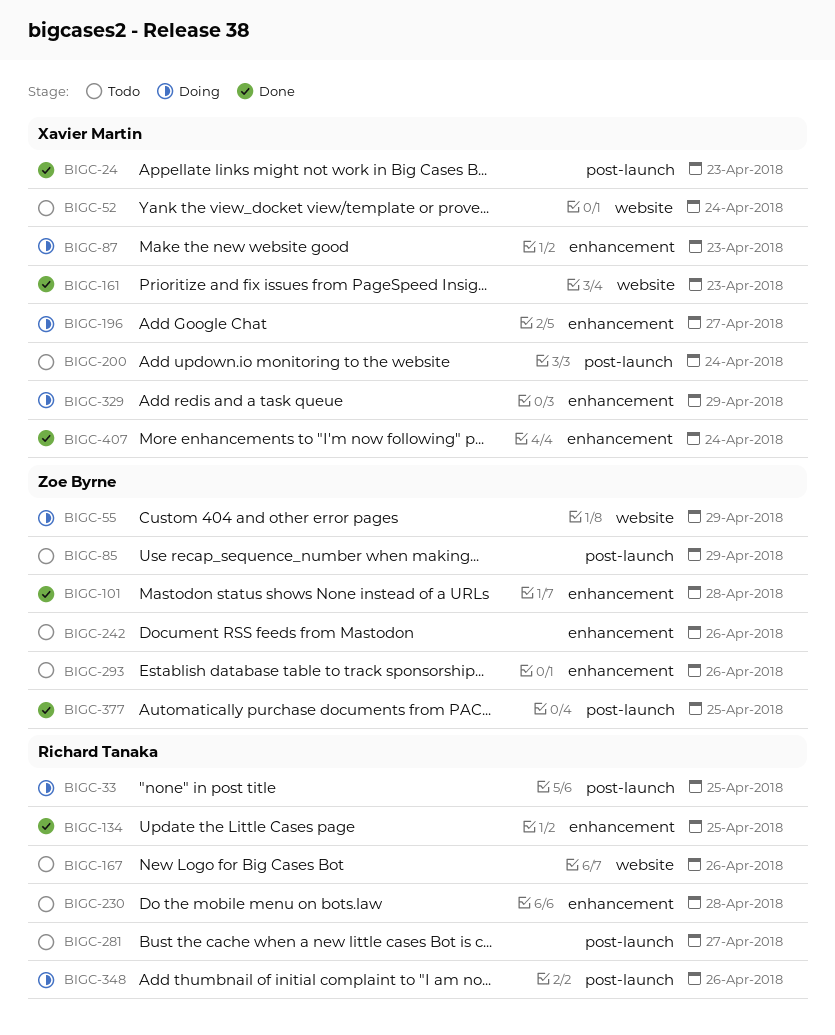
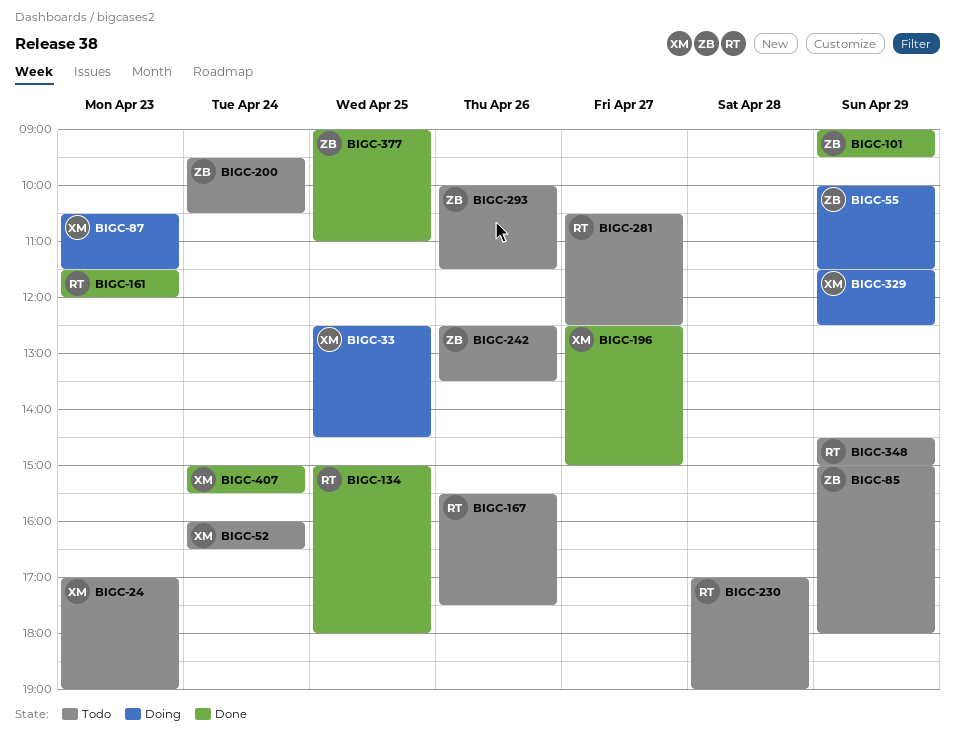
BIGC-24, status: Done -> Todo
BIGC-33, owner: Richard Tanaka -> Xavier Martin
BIGC-101, day: Apr 28 -> Apr 29
BIGC-161, owner: Xavier Martin -> Richard Tanaka
BIGC-196, status: Doing -> Done
BIGC-200, owner: Xavier Martin -> Zoe Byrne
BIGC-348, status: Doing -> Todo
BIGC-348, day: Apr 26 -> Apr 29

